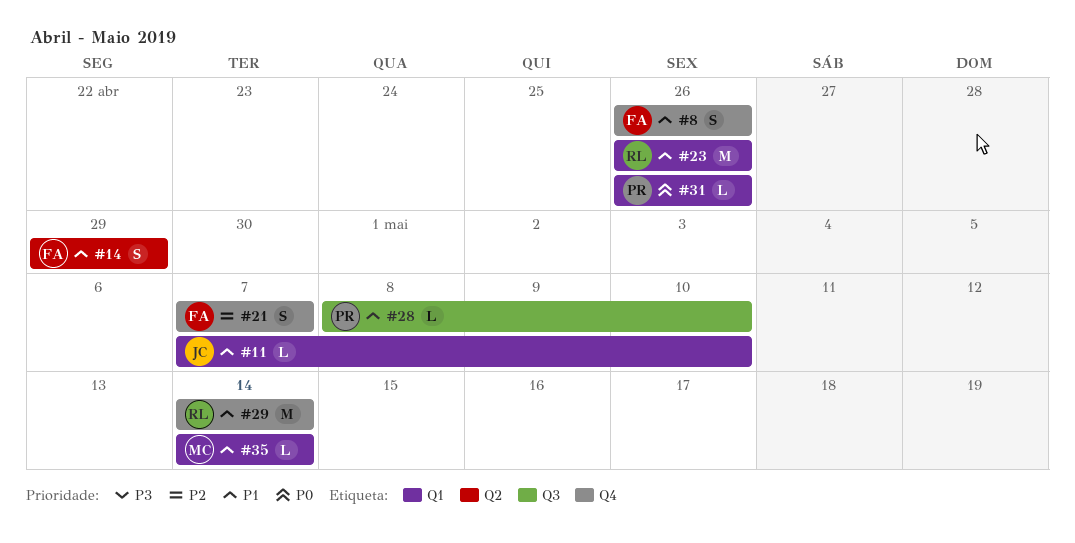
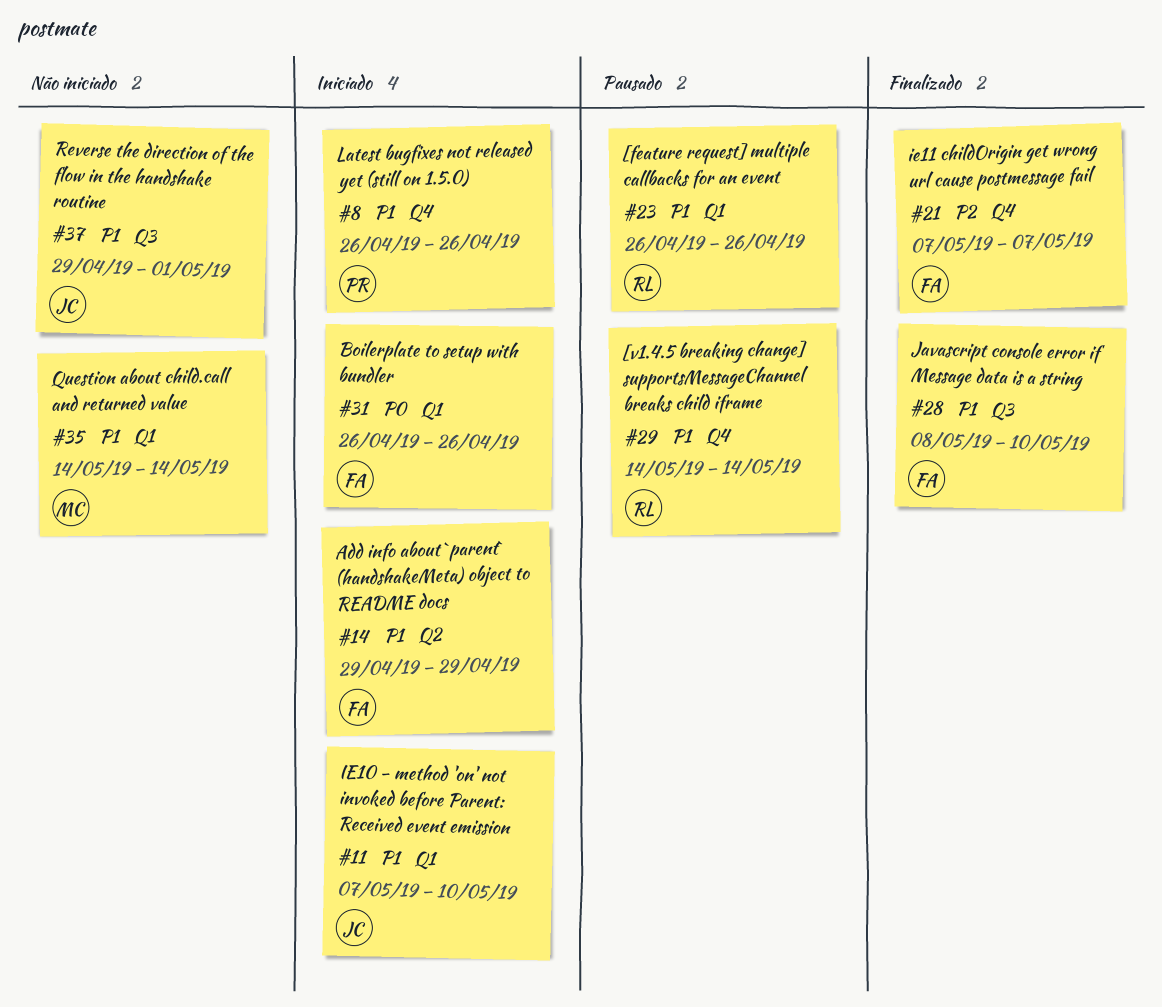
#8, owner: FA -> PR
#28, owner: PR -> FA
#31, owner: PR -> FA
#37: none -> present

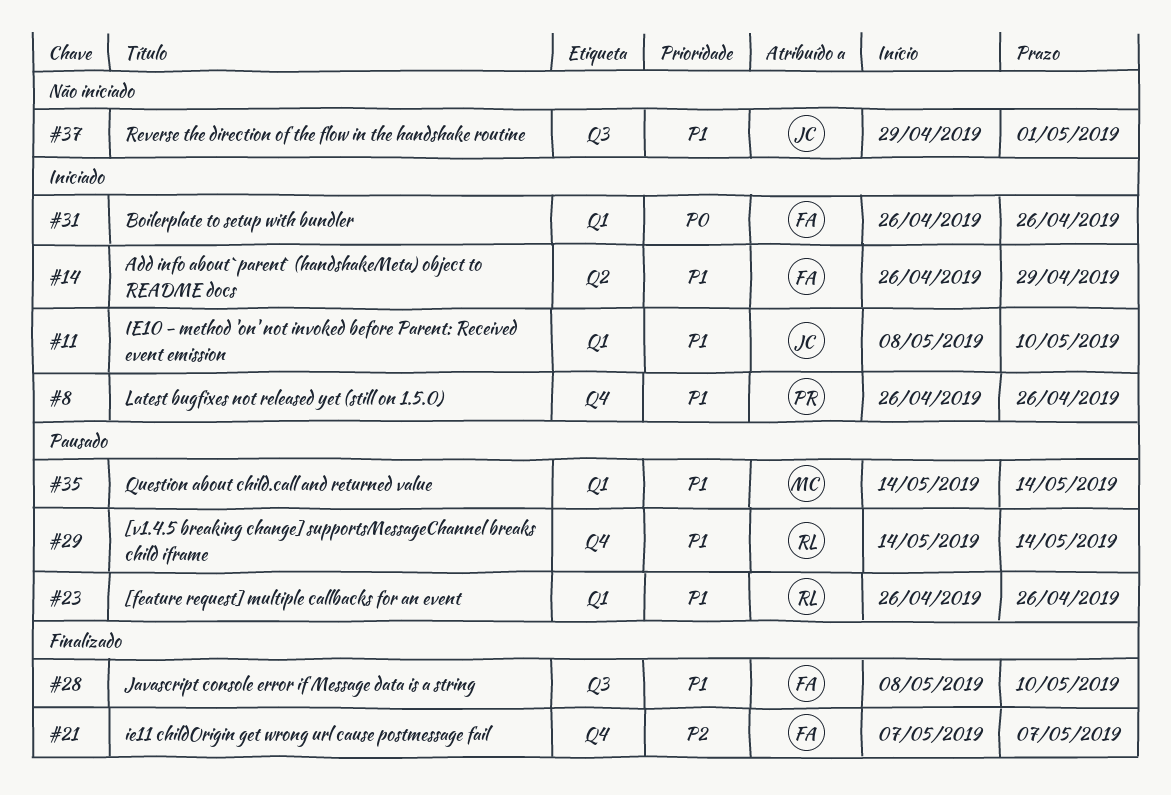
#11, start: May 7 -> May 8
#14, start: Apr 29 -> Apr 26
#35, status: Não iniciado -> Pausado

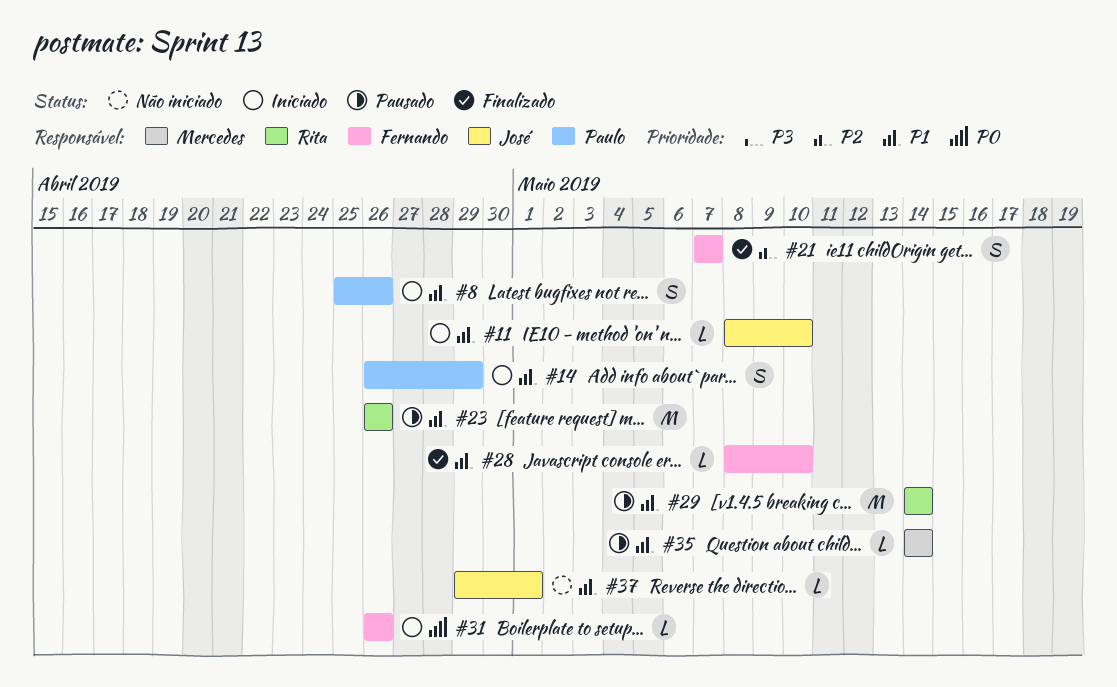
#8, start: Apr 26 -> Apr 25
#14, owner: Fernando -> Paulo

